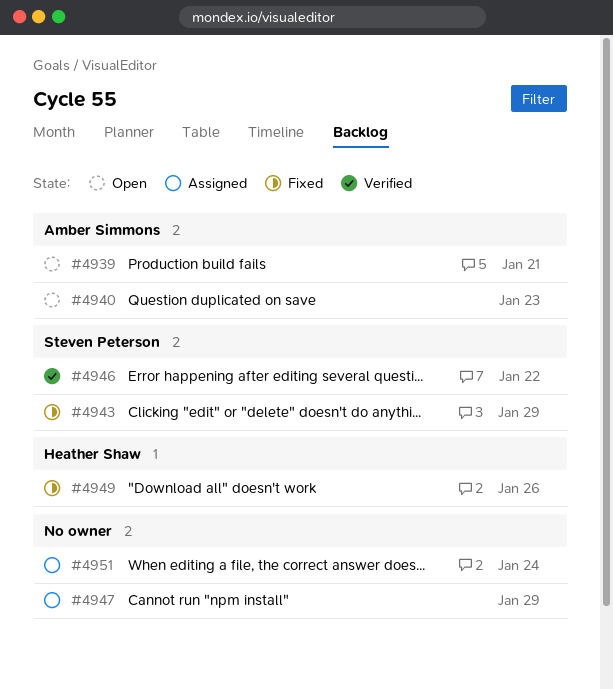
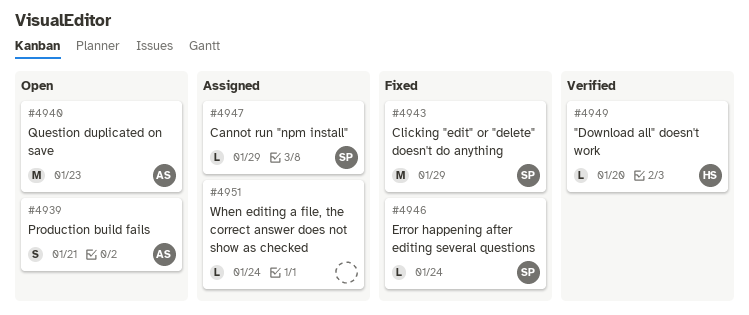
#4946, status: Verified -> Fixed
#4946, due: Jan 22 -> Jan 24
#4947, owner: none -> Steven Peterson
#4949, status: Fixed -> Verified
#4949, due: Jan 26 -> Jan 20

